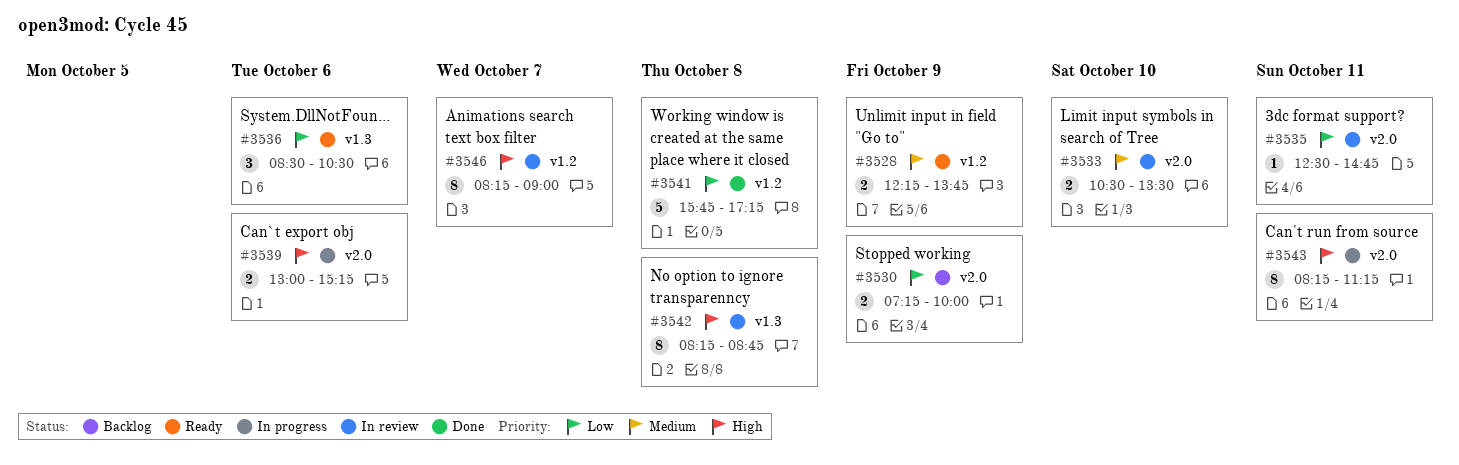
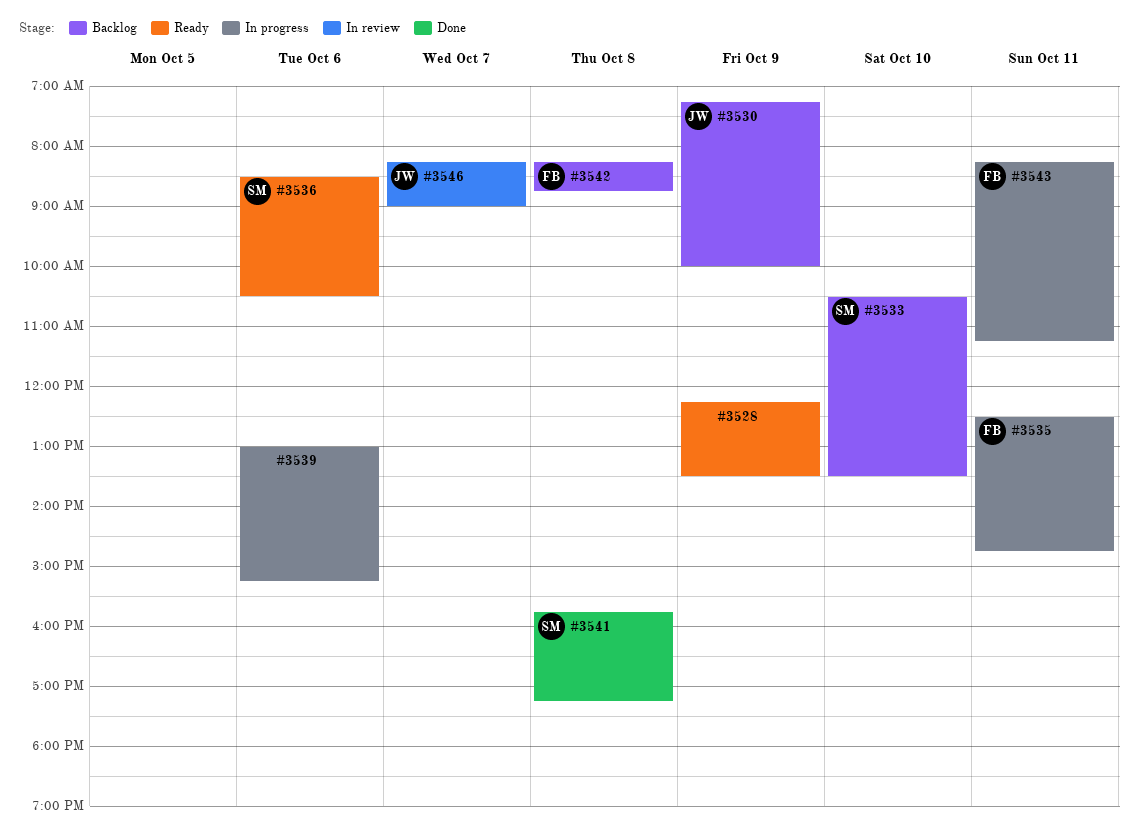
#3528, ends: 13:45 -> 13:30
#3533, status: In review -> Backlog
#3535, status: In review -> In progress
#3542, status: In review -> Backlog

